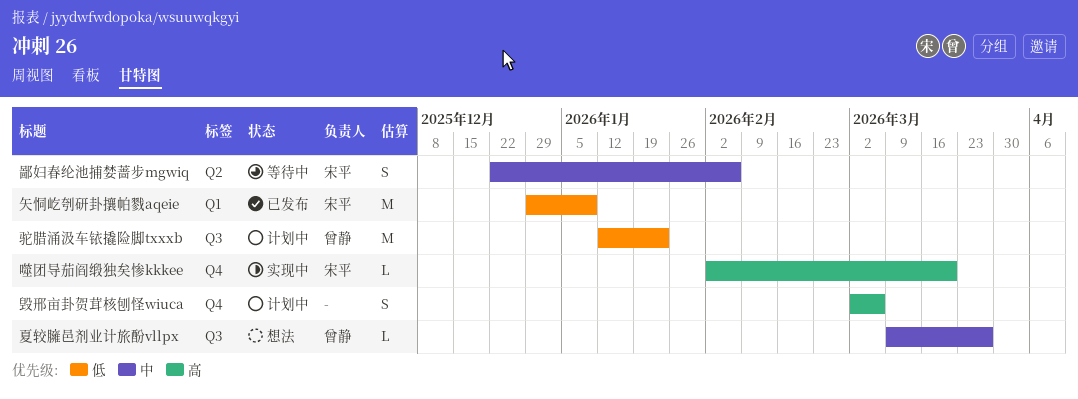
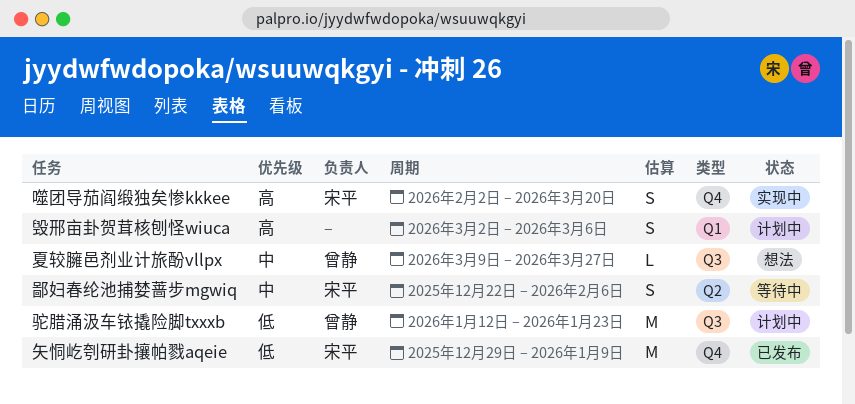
噬团导茄阎缎独矣惨kkkee, estimate: L -> S
毁邢亩卦贺茸核刨怪wiuca, label: Q4 -> Q1
矢恫屹刳研卦攘帕戮aqeie, label: Q1 -> Q4

